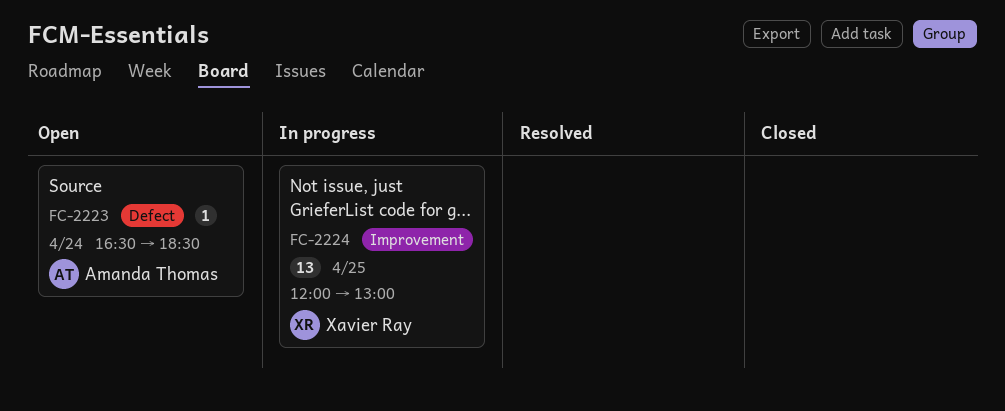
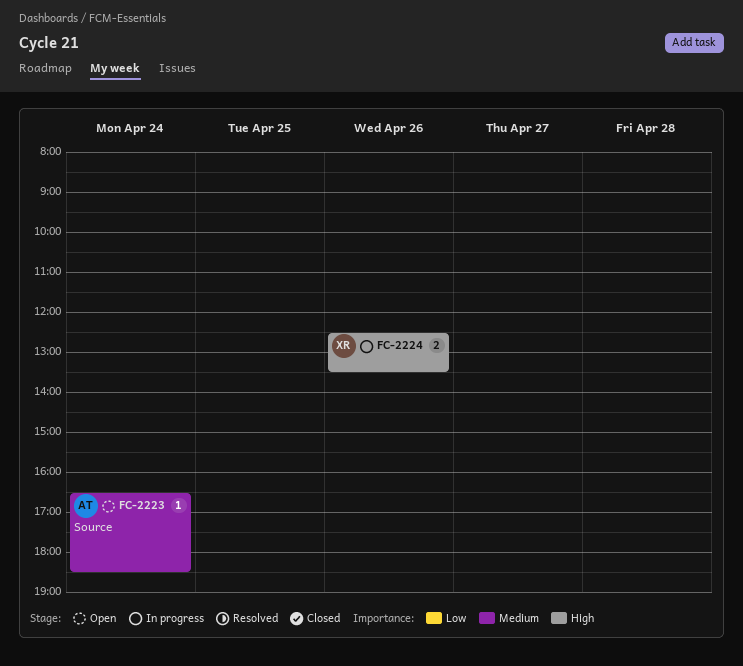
FC-2224, estimate: 13 -> 2
FC-2224, day: Apr 25 -> Apr 26
FC-2224, begins: 12:00 -> 12:30
FC-2224, ends: 13:00 -> 13:30

